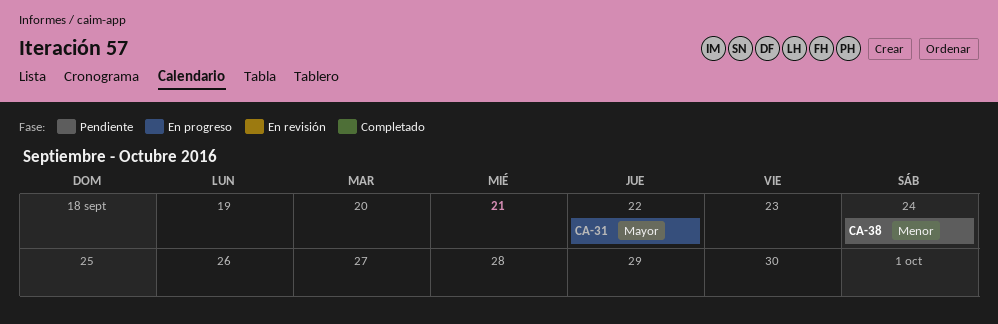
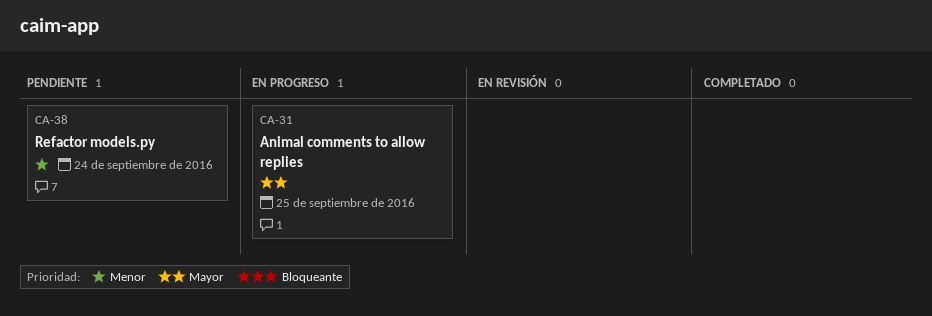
CA-31, due: Sep 22 -> Sep 25

